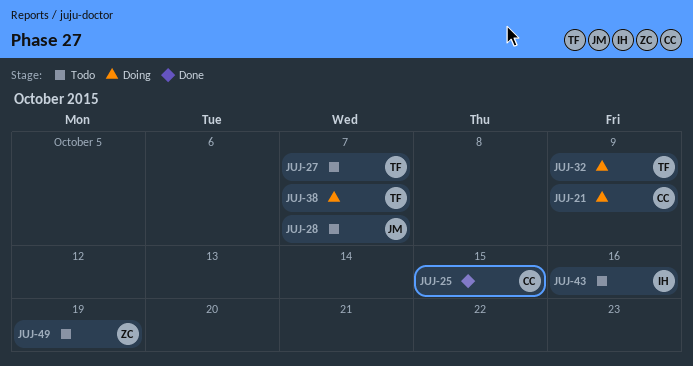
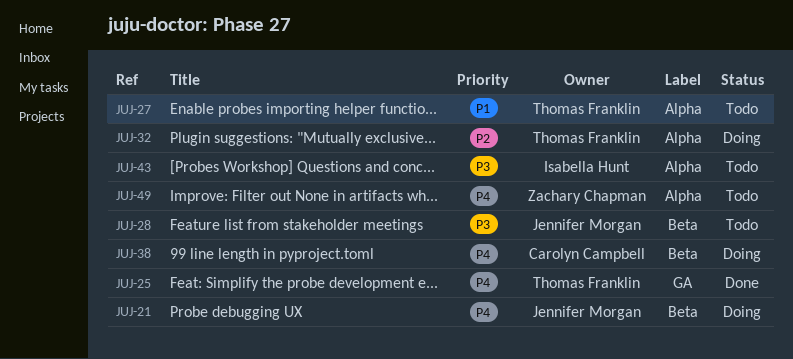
JUJ-21, owner: Carolyn Campbell -> Jennifer Morgan
JUJ-25, owner: Carolyn Campbell -> Thomas Franklin
JUJ-38, owner: Thomas Franklin -> Carolyn Campbell

